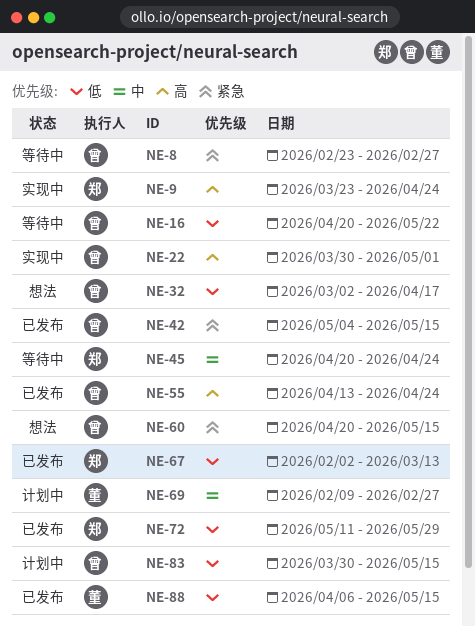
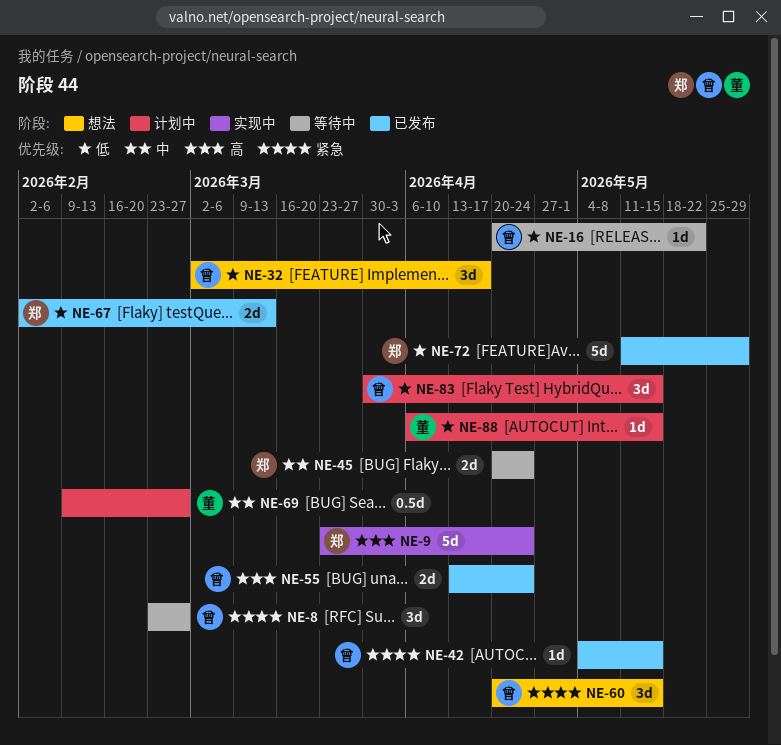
NE-22: present -> none
NE-88, status: 已发布 -> 计划中

